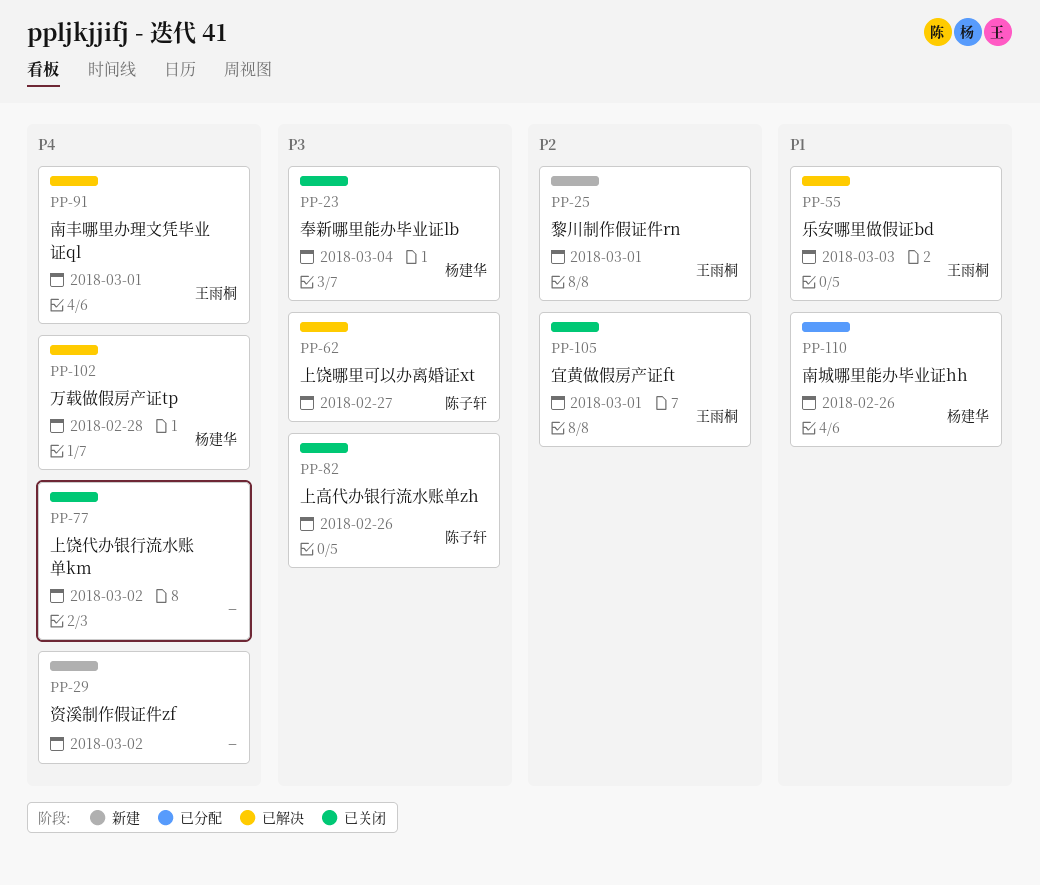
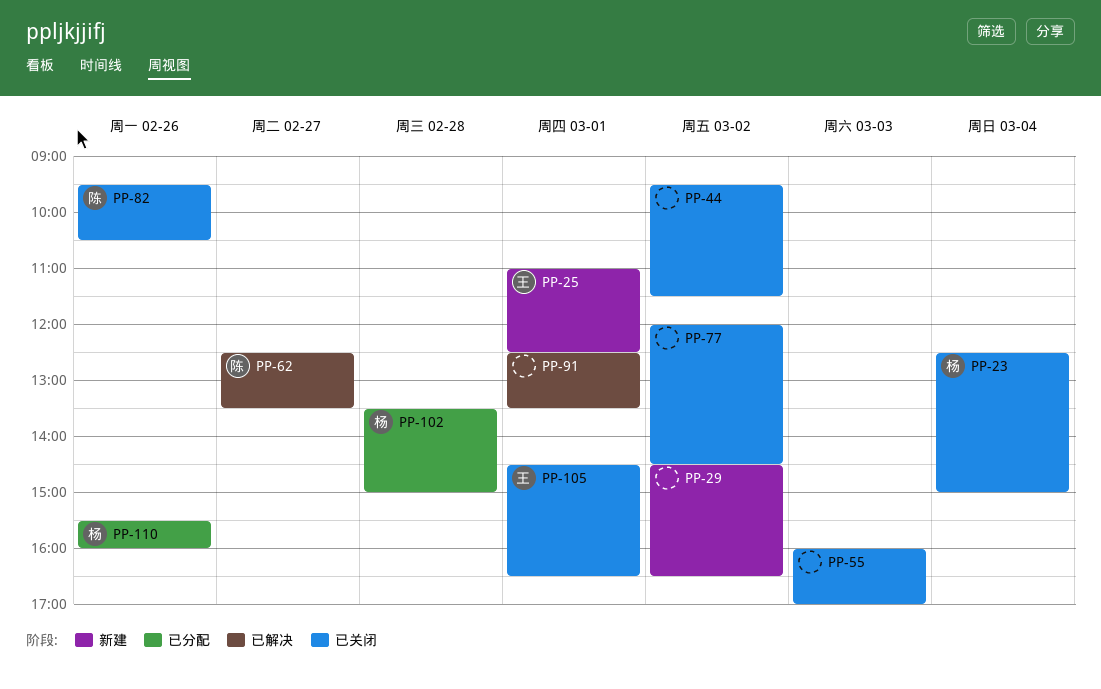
PP-44: none -> present
PP-55, status: 已解决 -> 已关闭
PP-55, owner: 王雨桐 -> none
PP-91, owner: 王雨桐 -> none
PP-102, status: 已解决 -> 已分配

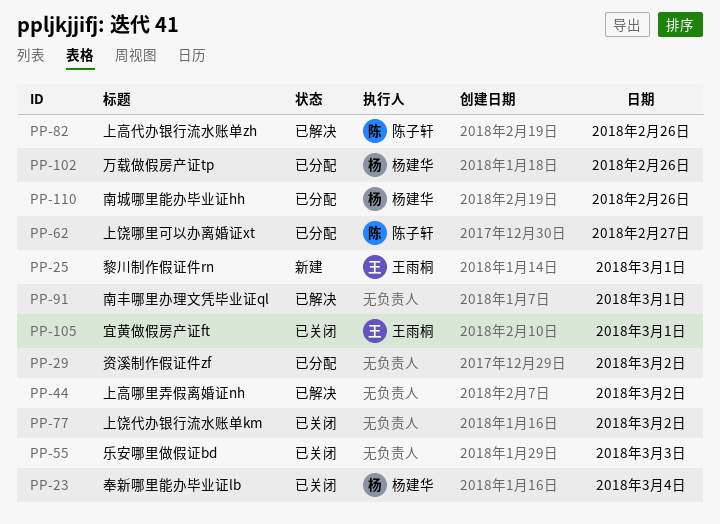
PP-29, status: 新建 -> 已分配
PP-44, status: 已关闭 -> 已解决
PP-62, status: 已解决 -> 已分配
PP-82, status: 已关闭 -> 已解决
PP-102, day: Feb 28 -> Feb 26

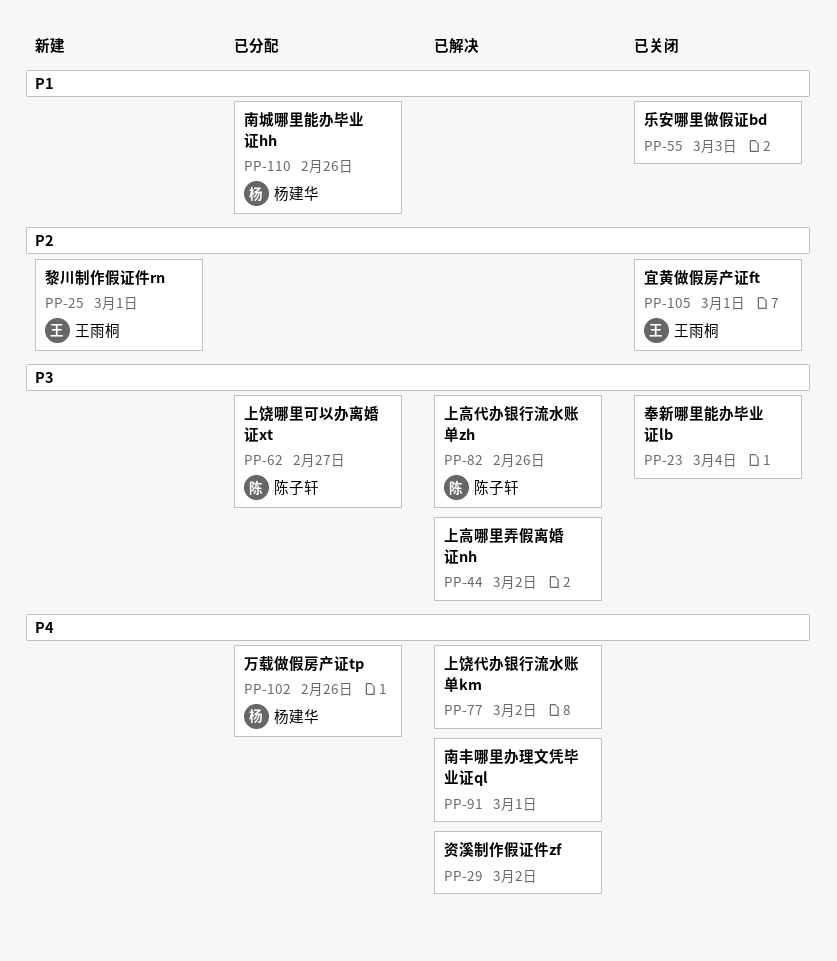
PP-23, owner: 杨建华 -> none
PP-29, status: 已分配 -> 已解决
PP-77, status: 已关闭 -> 已解决

